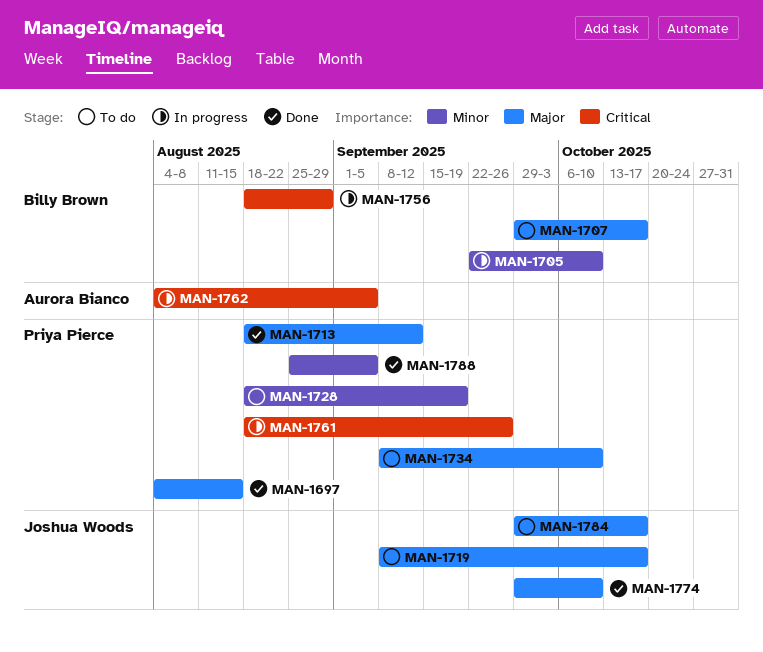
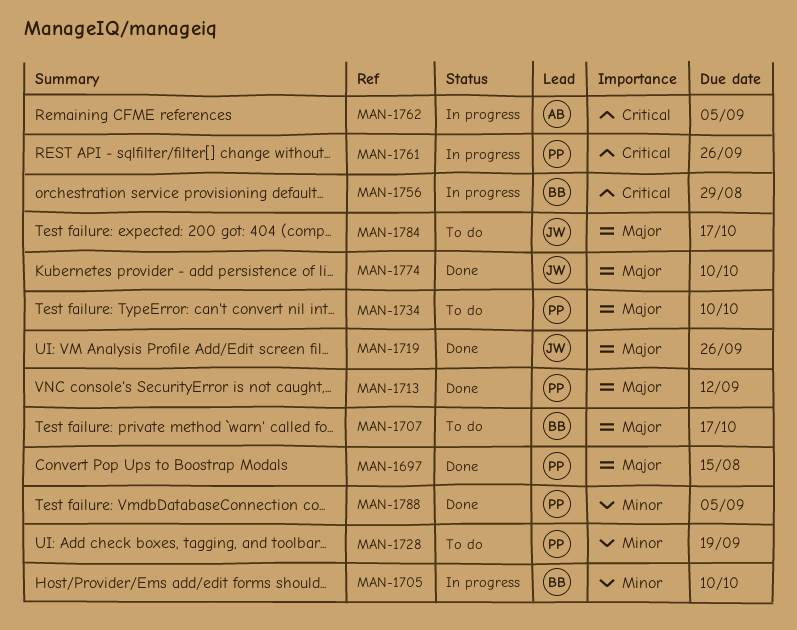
MAN-1719, status: To do -> Done
MAN-1719, due: Oct 17 -> Sep 26

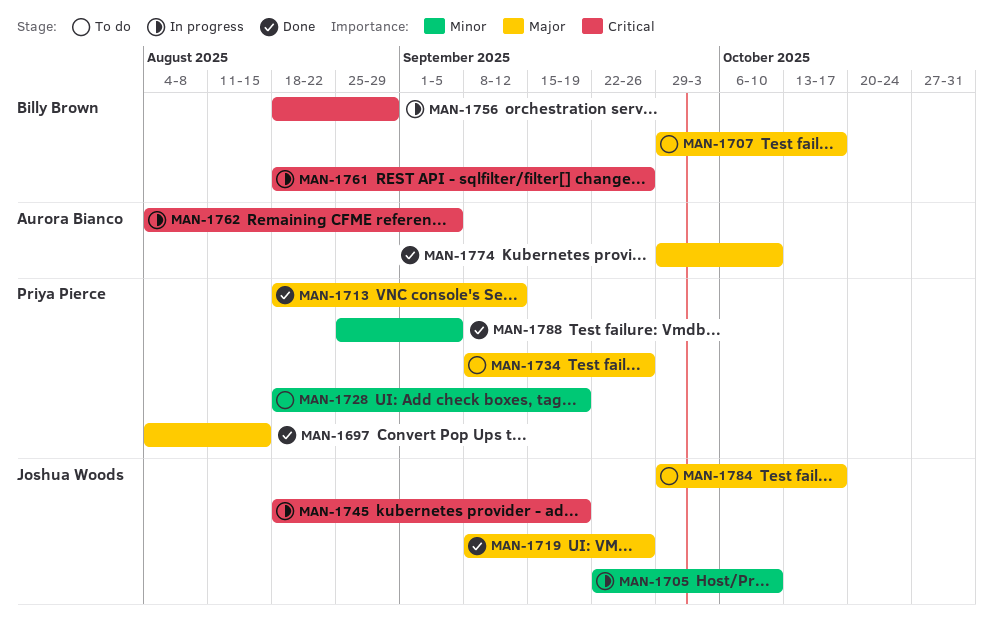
MAN-1705, owner: Billy Brown -> Joshua Woods
MAN-1734, due: Oct 10 -> Sep 26
MAN-1745: none -> present
MAN-1761, owner: Priya Pierce -> Billy Brown
MAN-1774, owner: Joshua Woods -> Aurora Bianco

